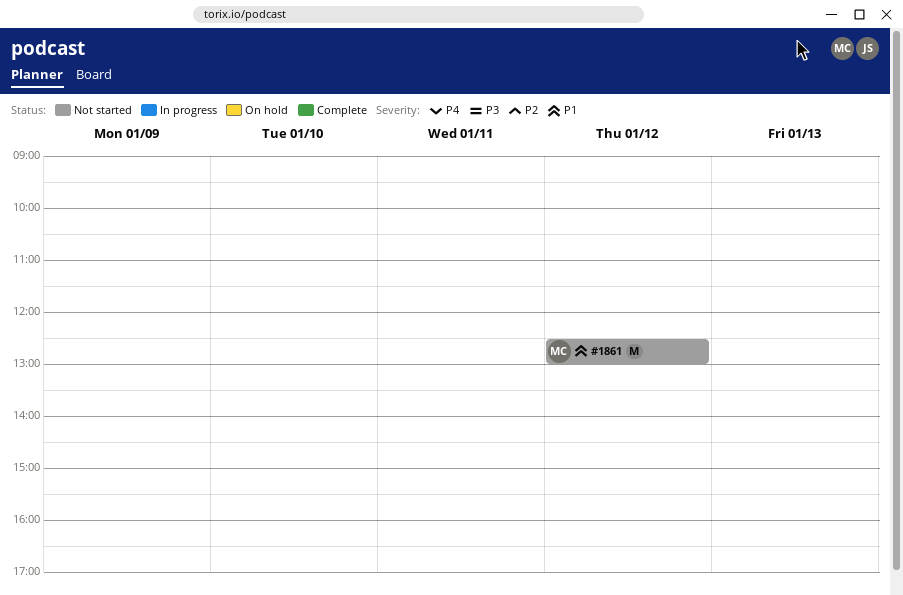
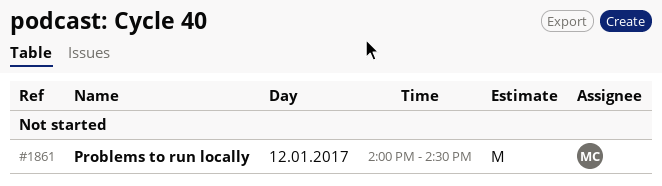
#1861, begins: 12:30 -> 14:00
#1861, ends: 13:00 -> 14:30

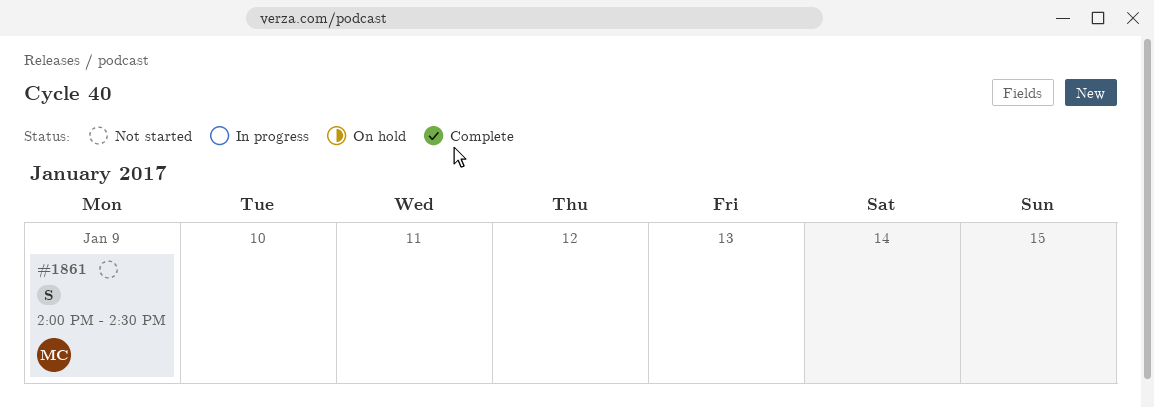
#1861, estimate: M -> S
#1861, day: Jan 12 -> Jan 9

